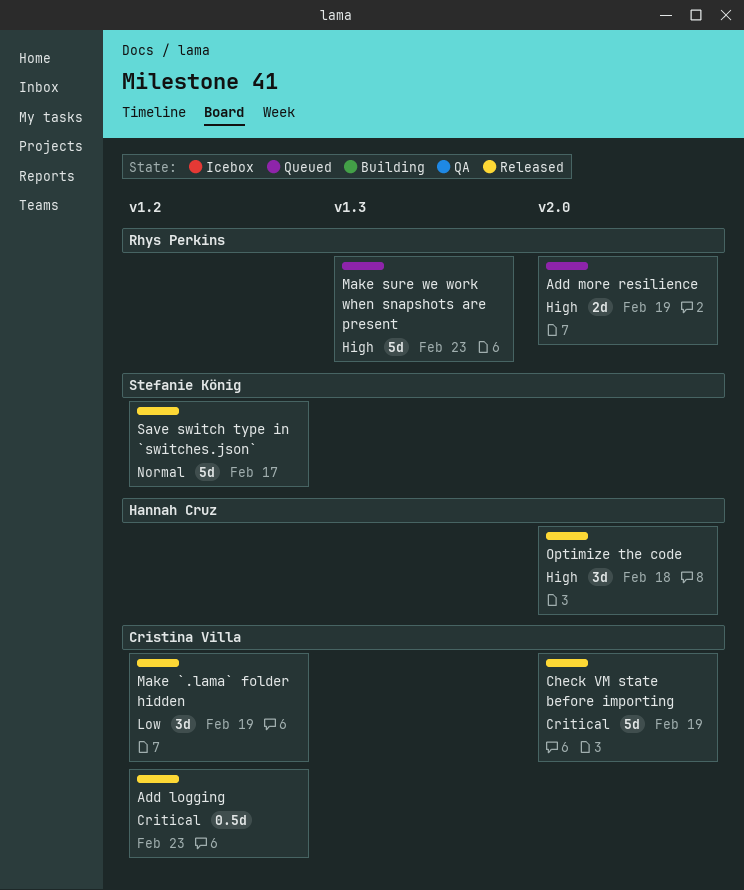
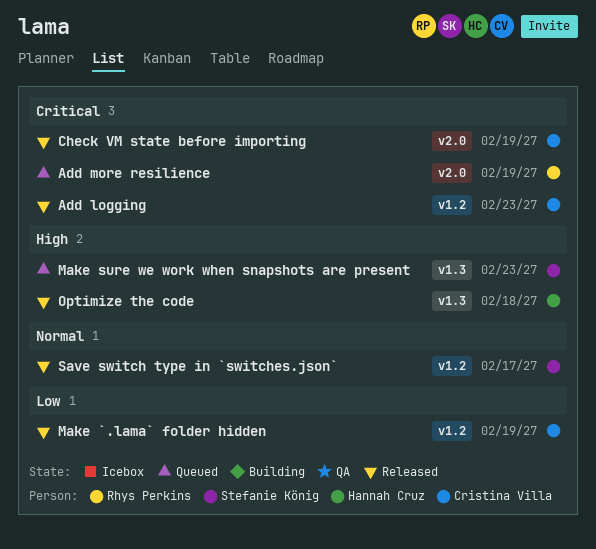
Add more resilience, priority: High -> Critical
Make sure we work when snapshots are present, owner: Rhys Perkins -> Stefanie König
Optimize the code, label: v2.0 -> v1.3

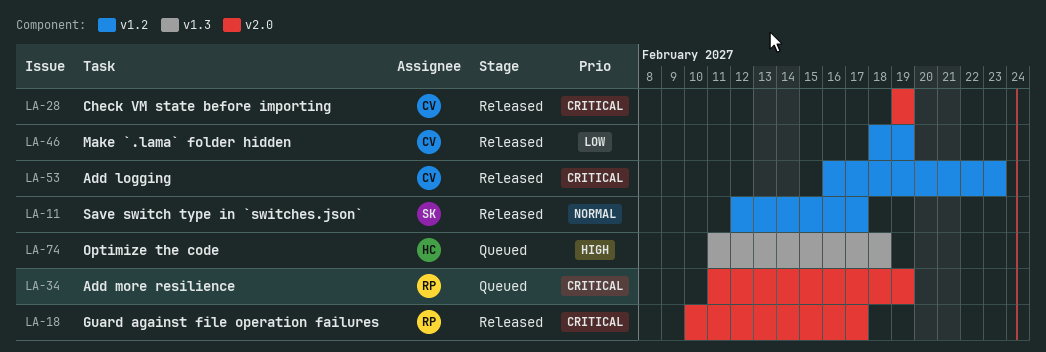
Guard against file operation failures: none -> present
Make sure we work when snapshots are present: present -> none
Optimize the code, status: Released -> Queued

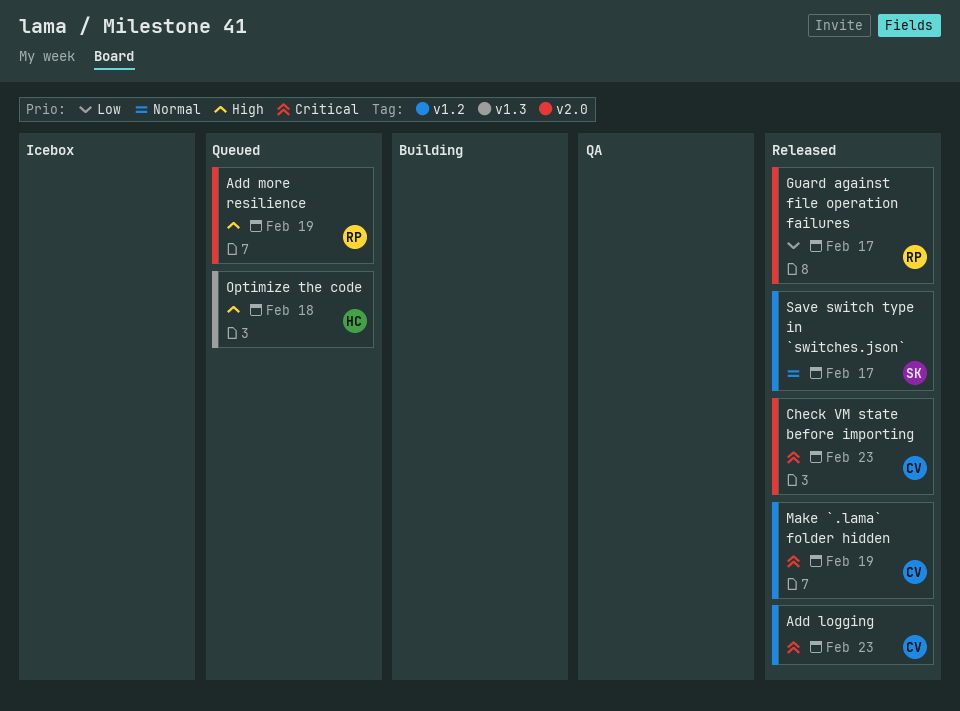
Add more resilience, priority: Critical -> High
Check VM state before importing, due: Feb 19 -> Feb 23
Guard against file operation failures, priority: Critical -> Low
Make `.lama` folder hidden, priority: Low -> Critical

